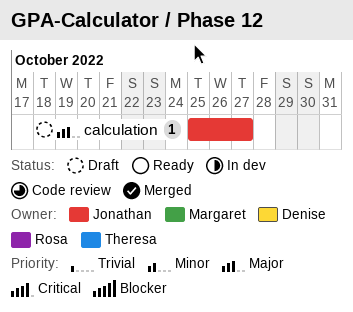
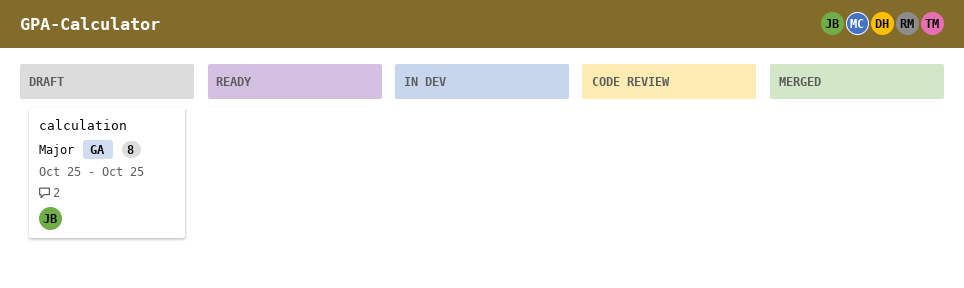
calculation, estimate: 1 -> 8
calculation, due: Oct 27 -> Oct 25

